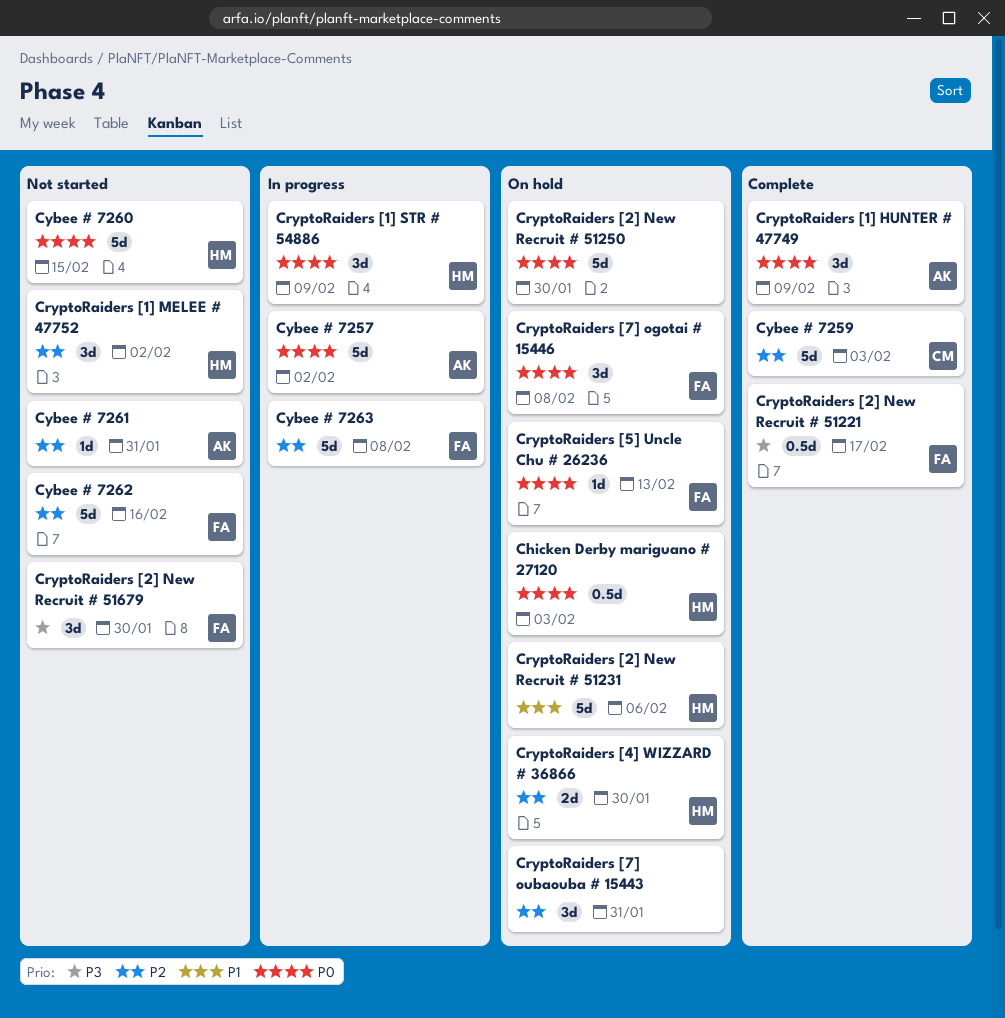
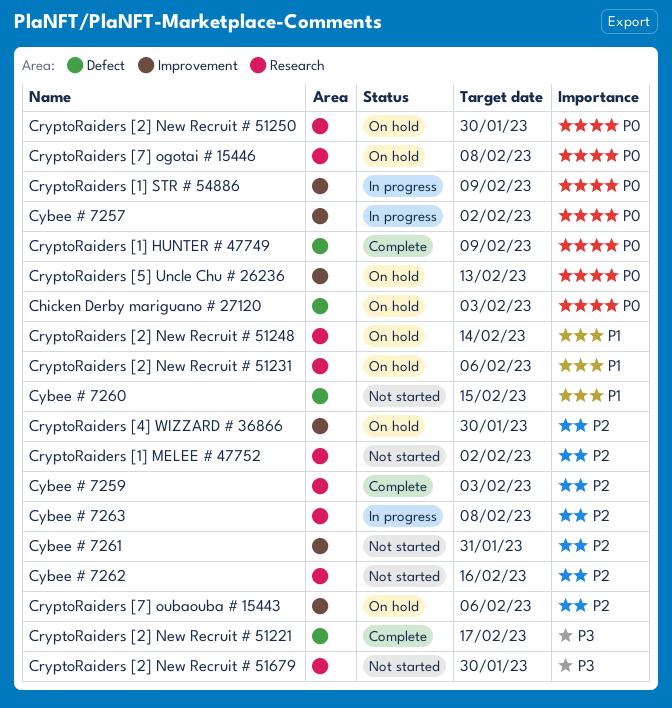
CryptoRaiders [2] New Recruit # 51248: none -> present
CryptoRaiders [7] oubaouba # 15443, due: Jan 31 -> Feb 6
Cybee # 7260, priority: P0 -> P1

